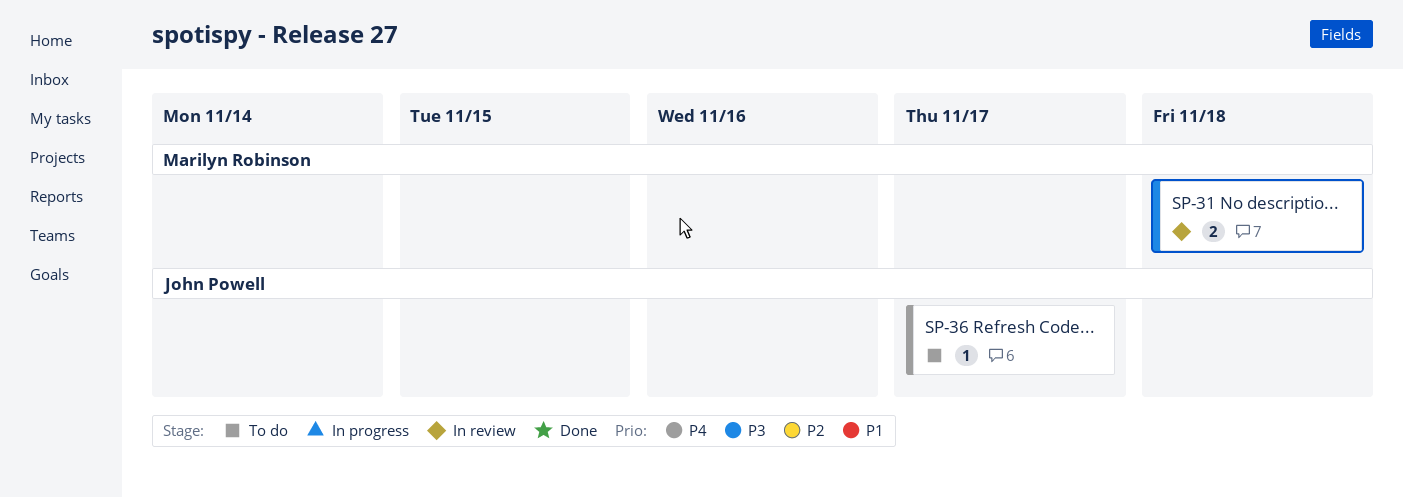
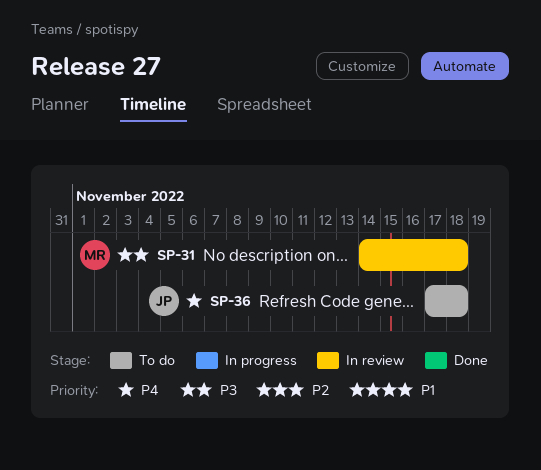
SP-36, due: Nov 17 -> Nov 18

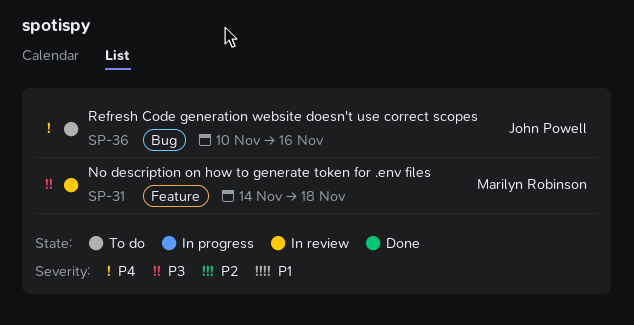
SP-36, start: Nov 17 -> Nov 10
SP-36, due: Nov 18 -> Nov 16

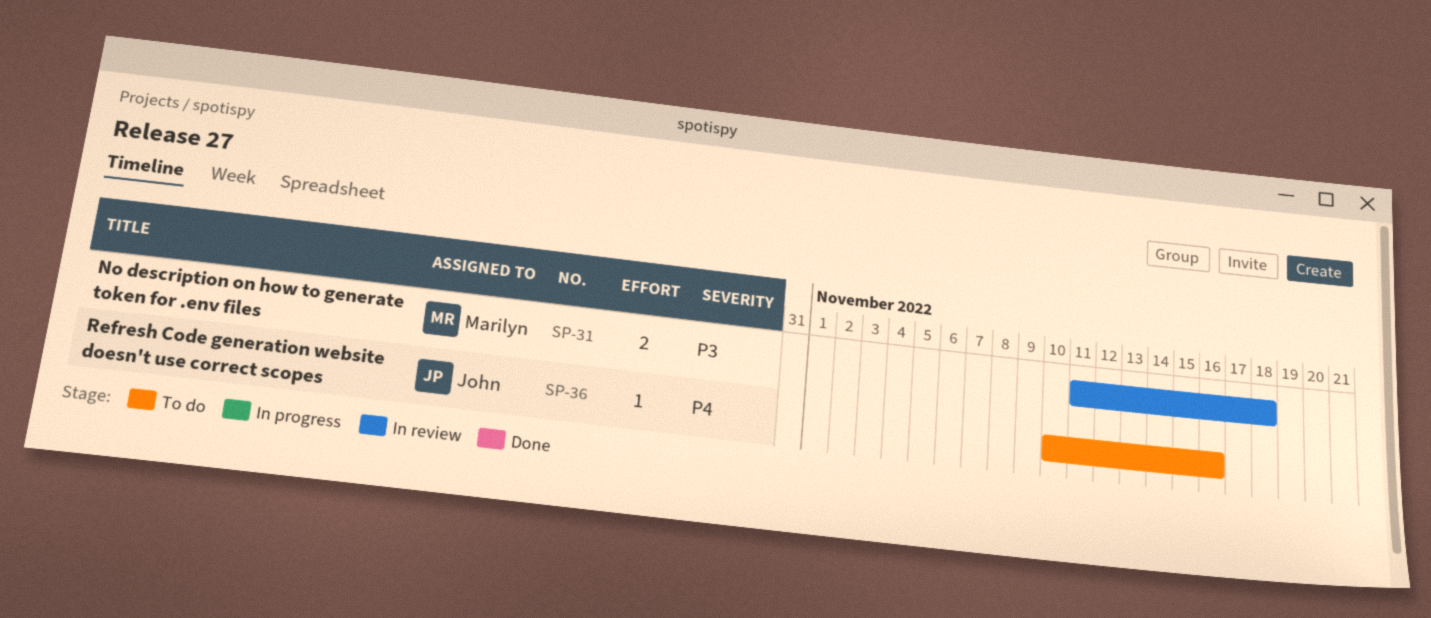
SP-31, start: Nov 14 -> Nov 11

